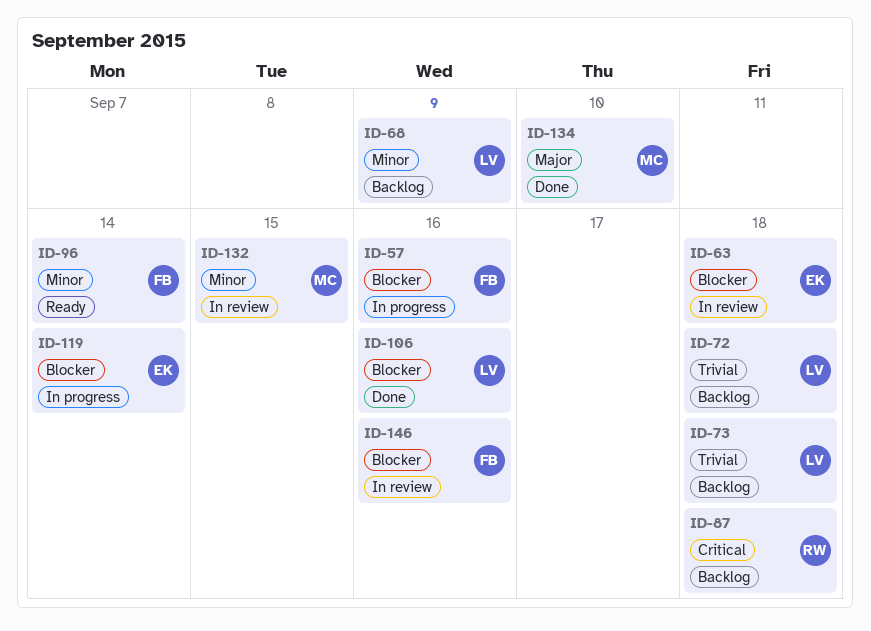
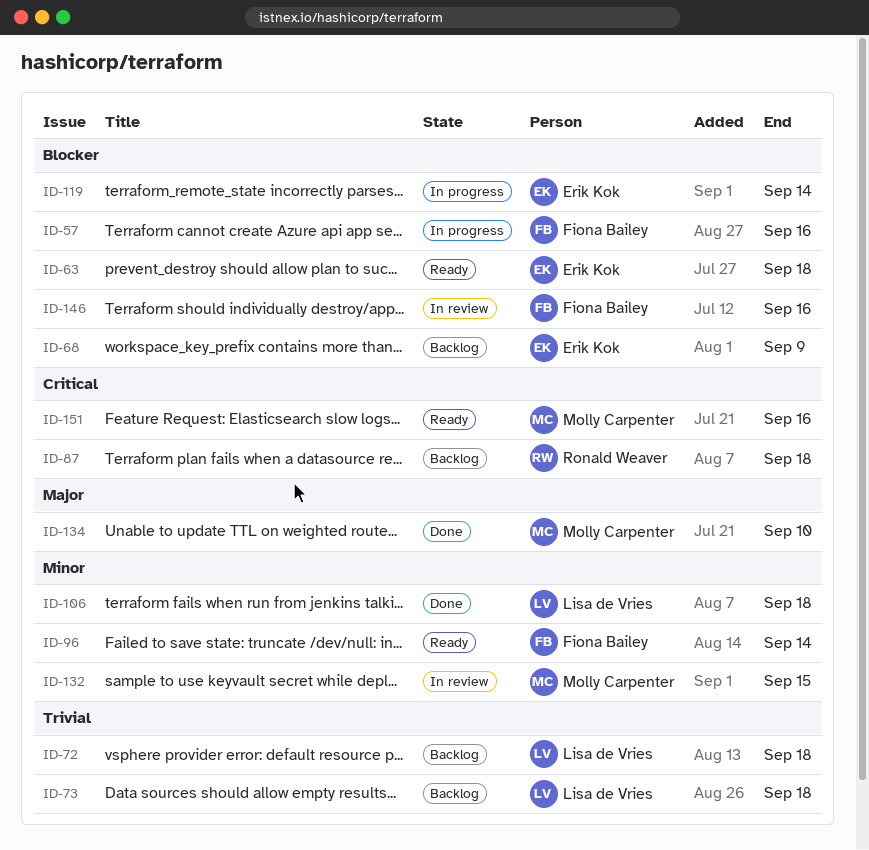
ID-63, status: In review -> Ready
ID-68, owner: Lisa de Vries -> Erik Kok
ID-68, priority: Minor -> Blocker
ID-106, priority: Blocker -> Minor
ID-106, due: Sep 16 -> Sep 18
ID-151: none -> present

